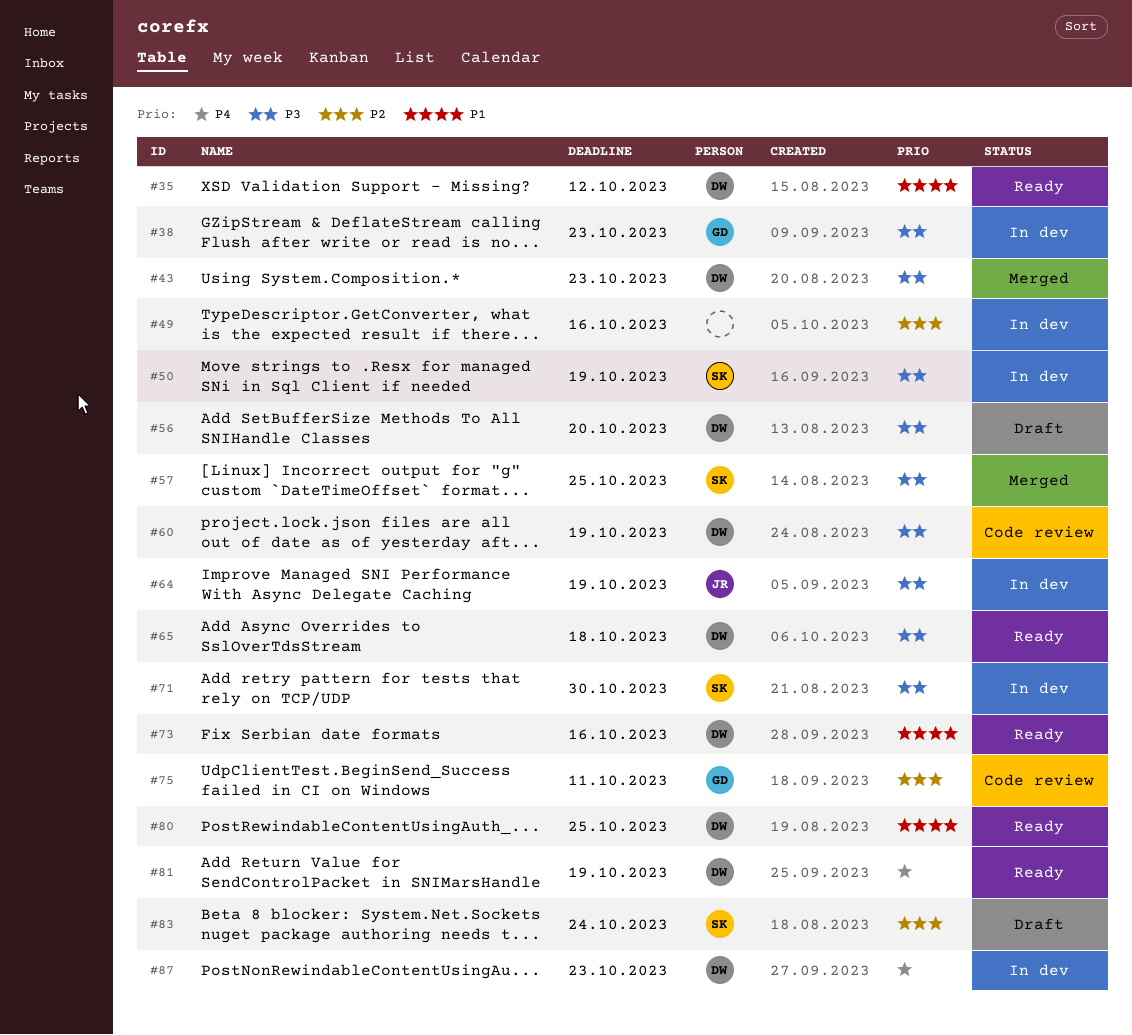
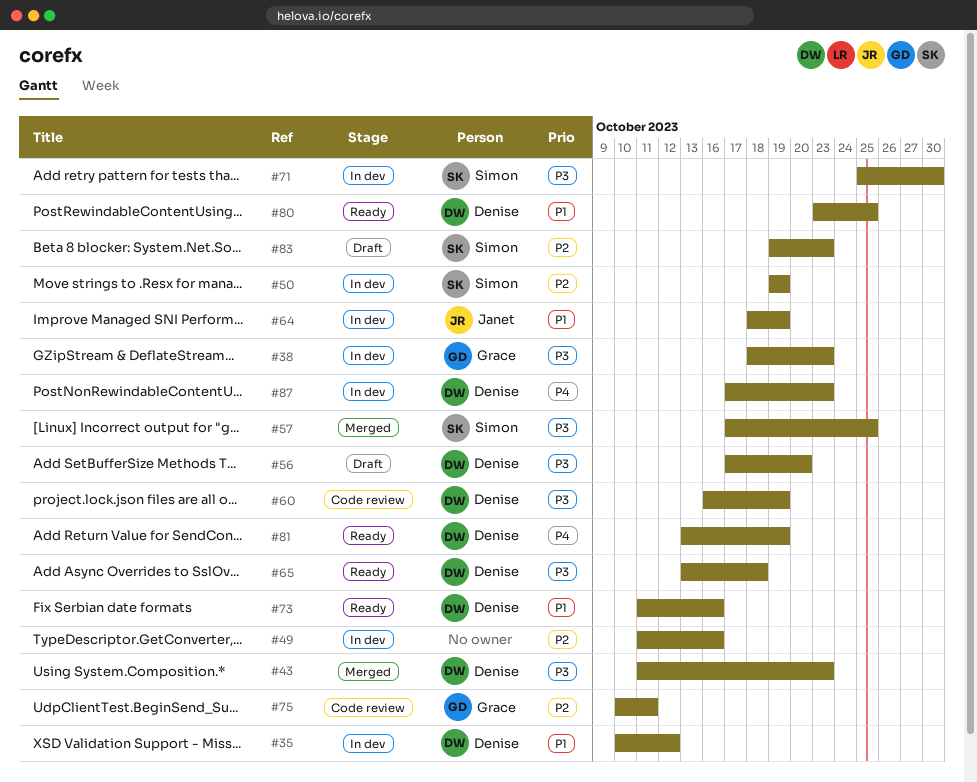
#35, status: Ready -> In dev
#50, priority: P3 -> P2
#64, priority: P3 -> P1
#83, due: Oct 24 -> Oct 23

